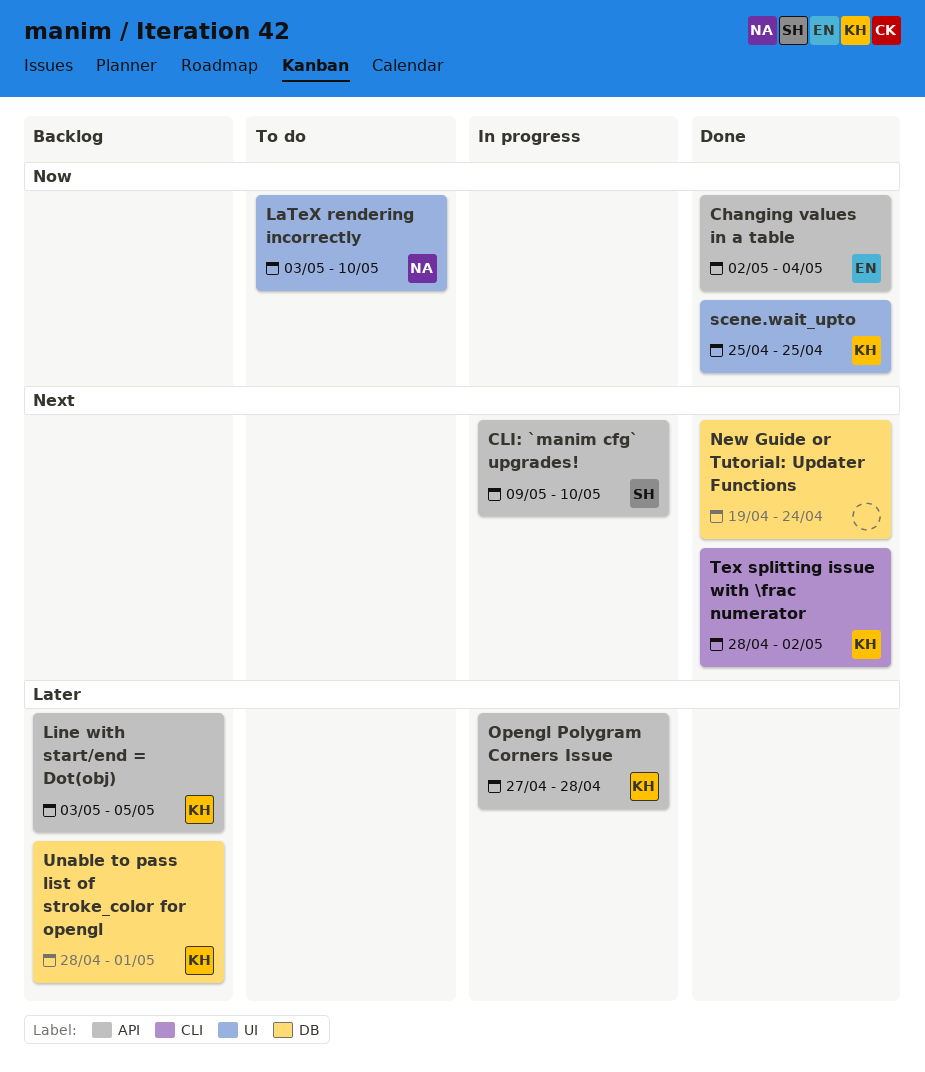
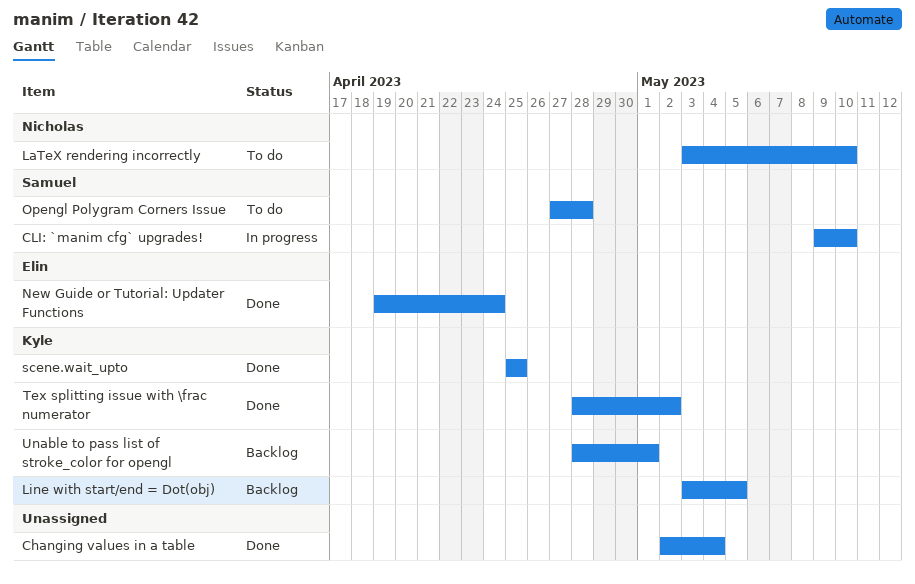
Changing values in a table, owner: Elin -> none
New Guide or Tutorial: Updater Functions, owner: none -> Elin
Opengl Polygram Corners Issue, status: In progress -> To do
Opengl Polygram Corners Issue, owner: Kyle -> Samuel

